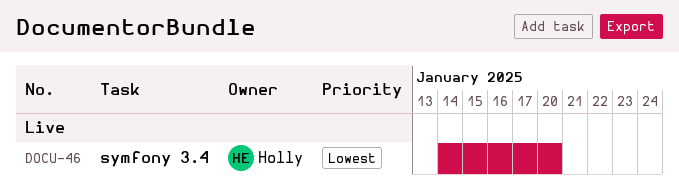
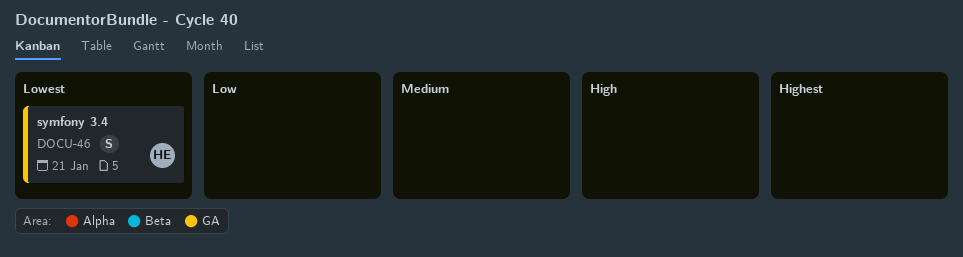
DOCU-46, due: Jan 20 -> Jan 21

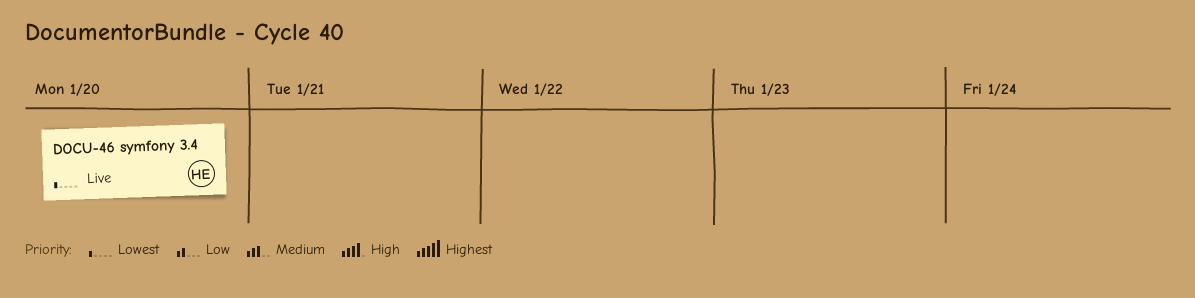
DOCU-46, due: Jan 21 -> Jan 20

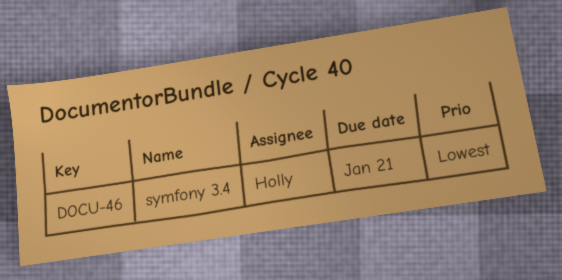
DOCU-46, due: Jan 20 -> Jan 21

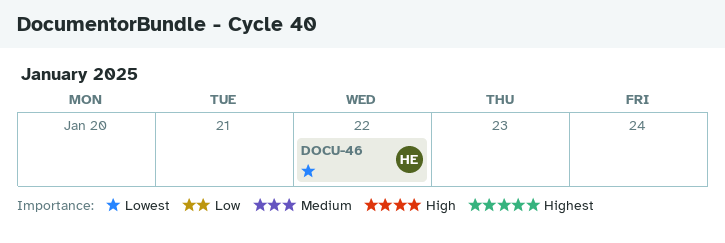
DOCU-46, due: Jan 21 -> Jan 22

